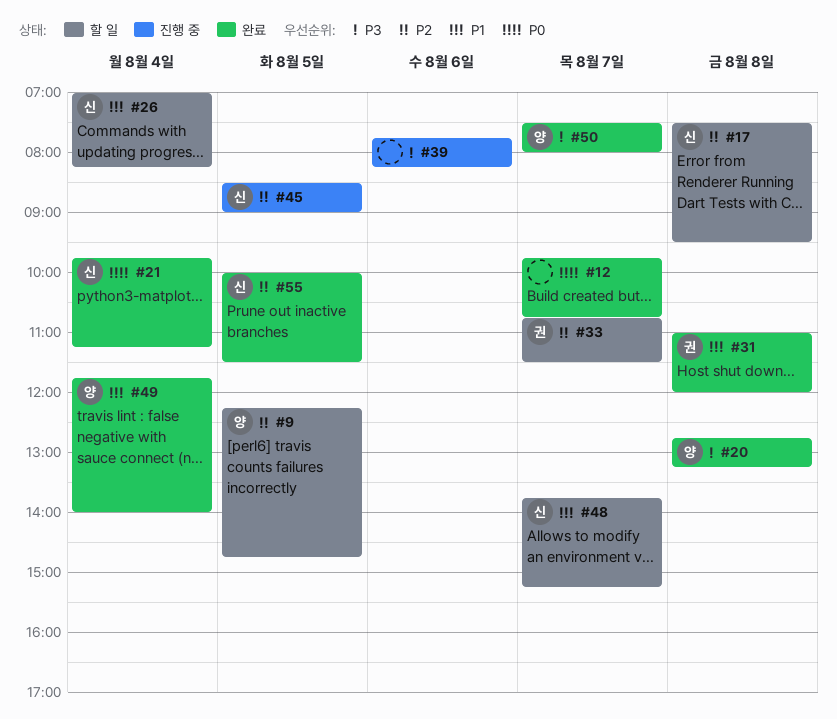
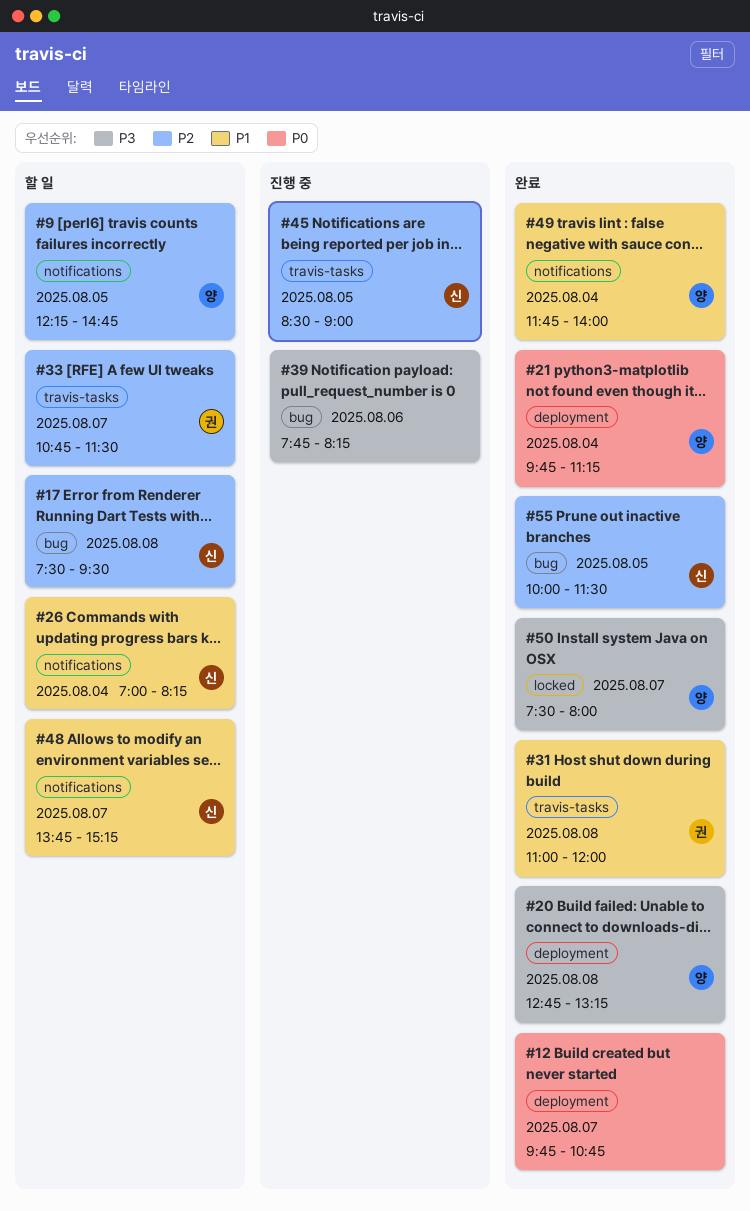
#21, owner: 신 -> 양

